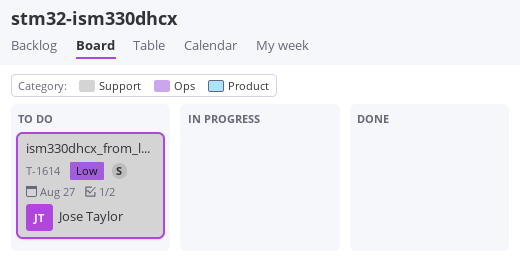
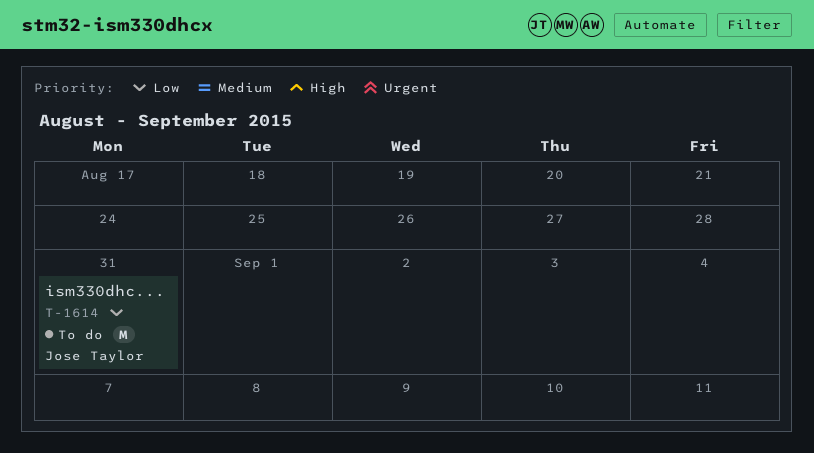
T-1614, estimate: S -> M
T-1614, due: Aug 27 -> Aug 31

